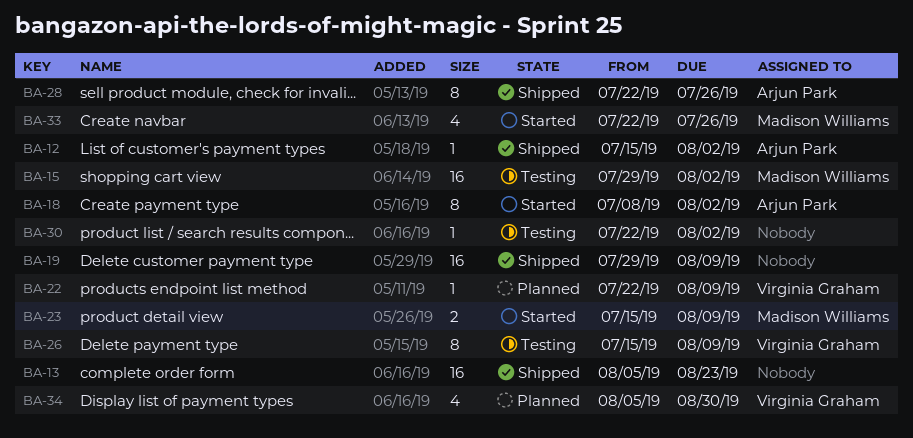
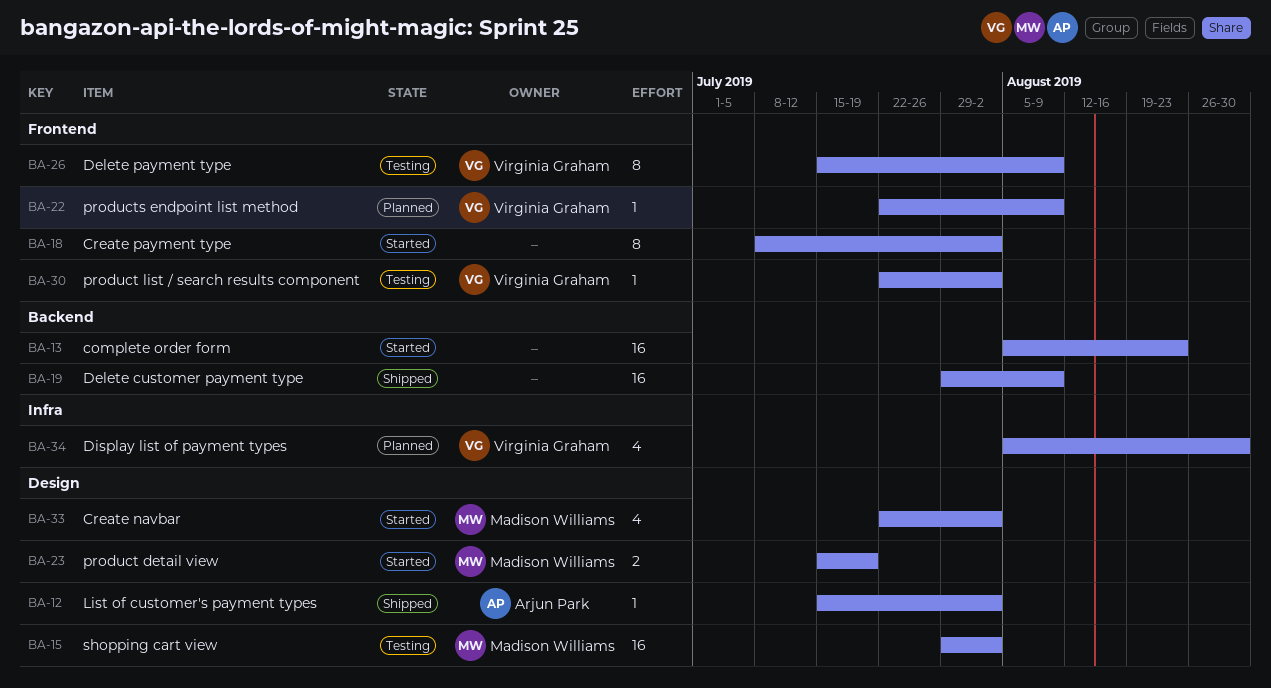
BA-13, status: Shipped -> Started
BA-18, owner: Arjun Park -> none
BA-23, due: Aug 9 -> Jul 19
BA-28: present -> none
BA-30, owner: none -> Virginia Graham
BA-33, due: Jul 26 -> Aug 2

